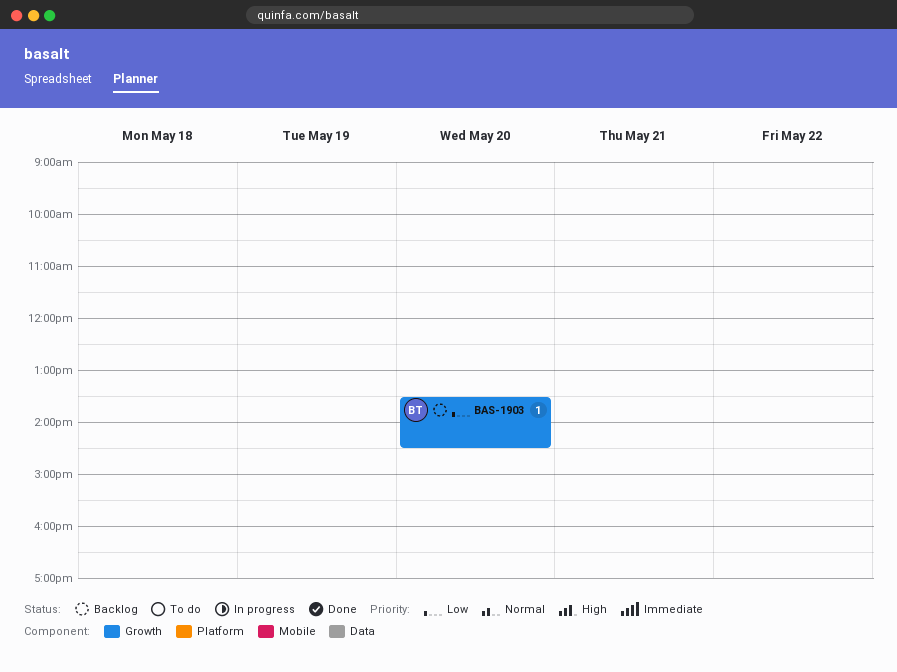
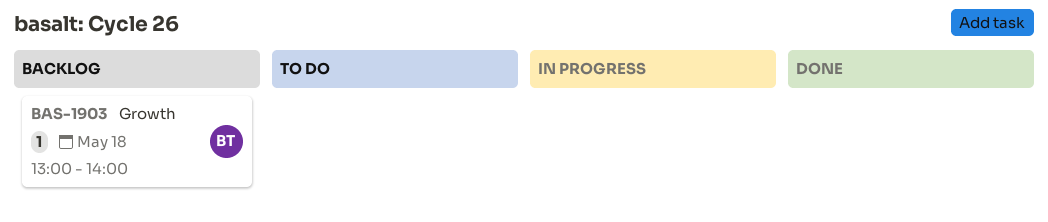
BAS-1903, day: May 20 -> May 18
BAS-1903, begins: 13:30 -> 13:00
BAS-1903, ends: 14:30 -> 14:00

